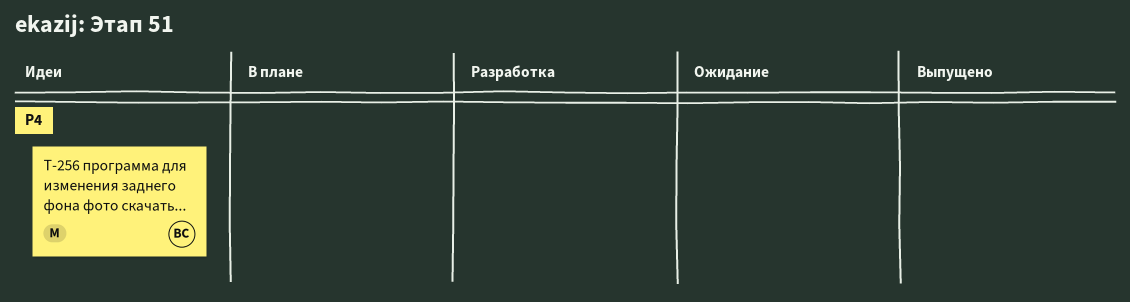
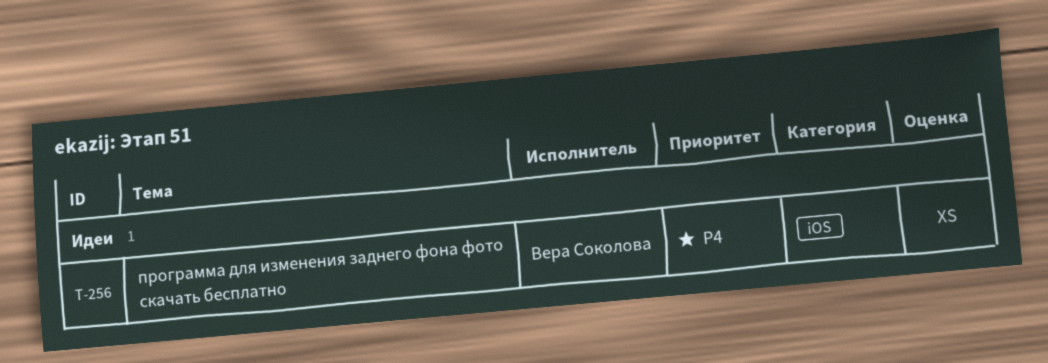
T-256, estimate: M -> XS

